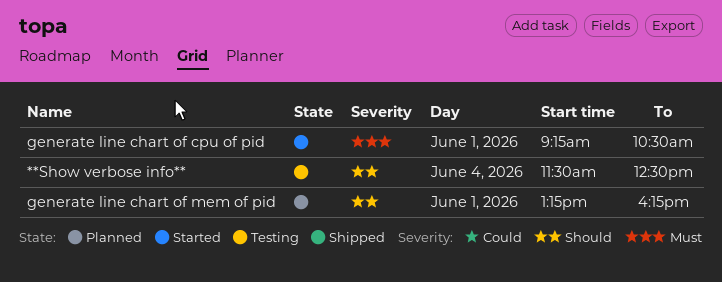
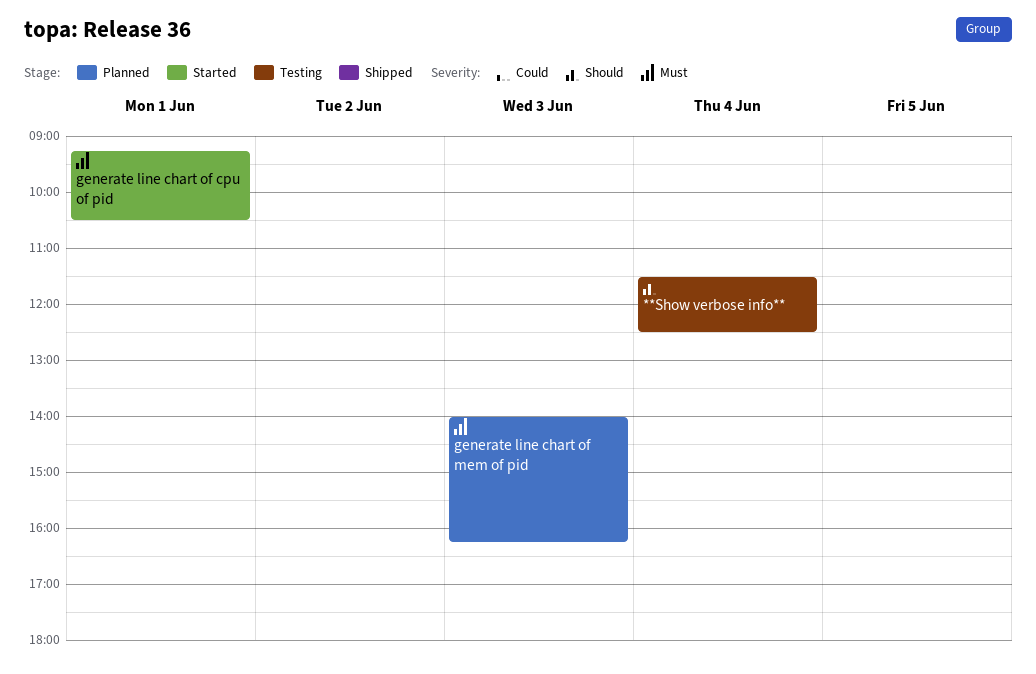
generate line chart of mem of pid, priority: Should -> Must
generate line chart of mem of pid, day: Jun 1 -> Jun 3
generate line chart of mem of pid, begins: 13:15 -> 14:00

